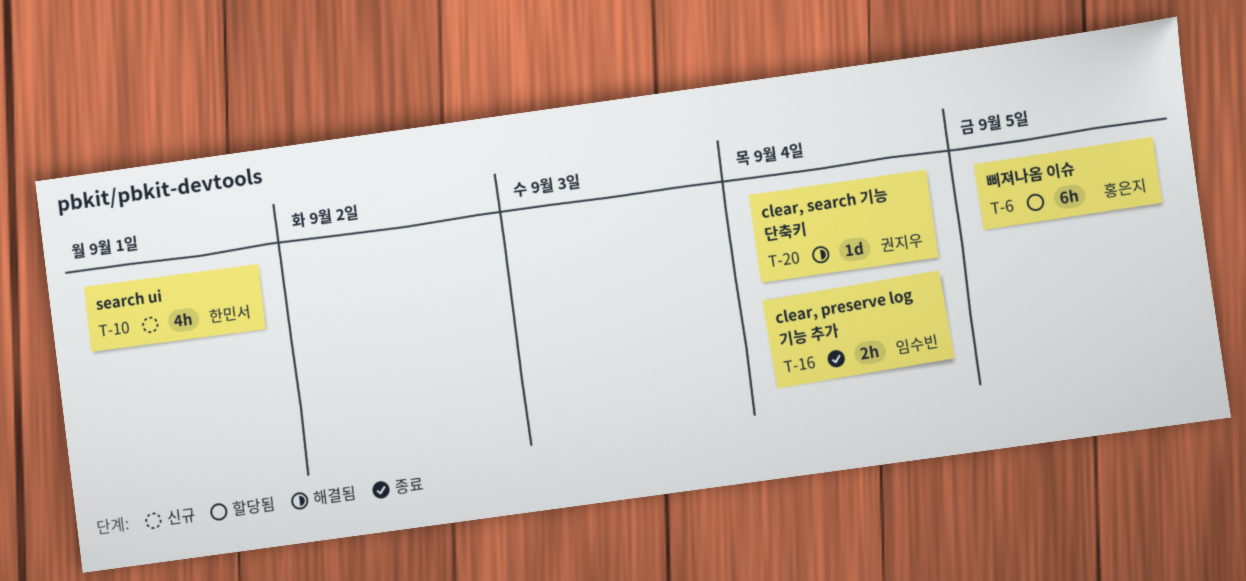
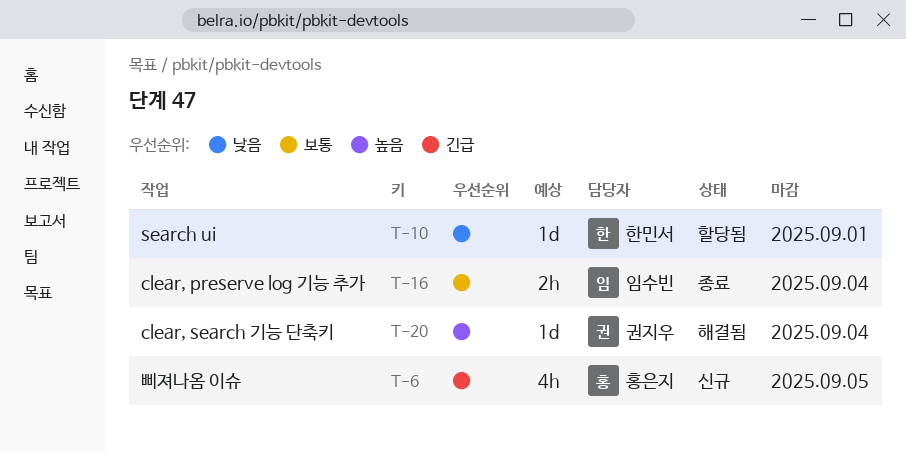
T-6, status: 할당됨 -> 신규
T-6, estimate: 6h -> 4h
T-10, status: 신규 -> 할당됨
T-10, estimate: 4h -> 1d

